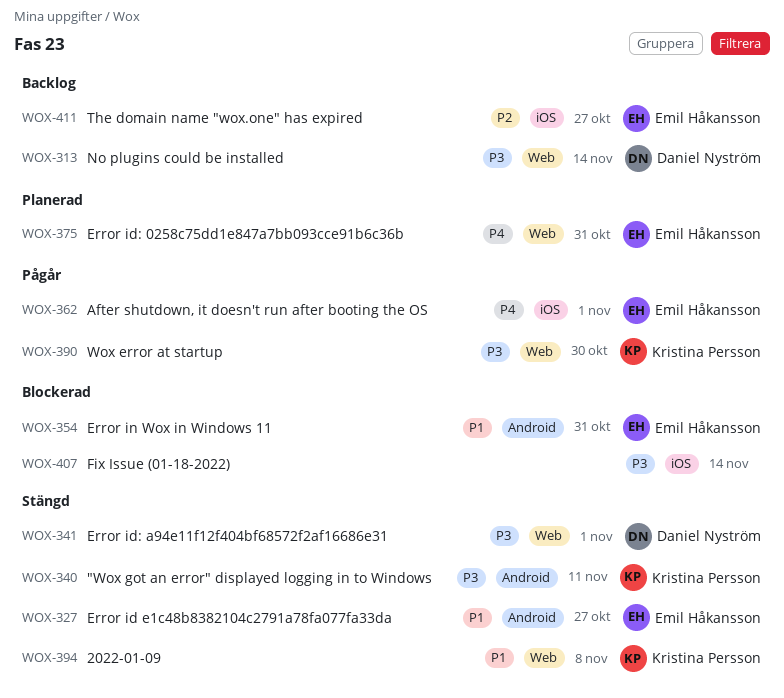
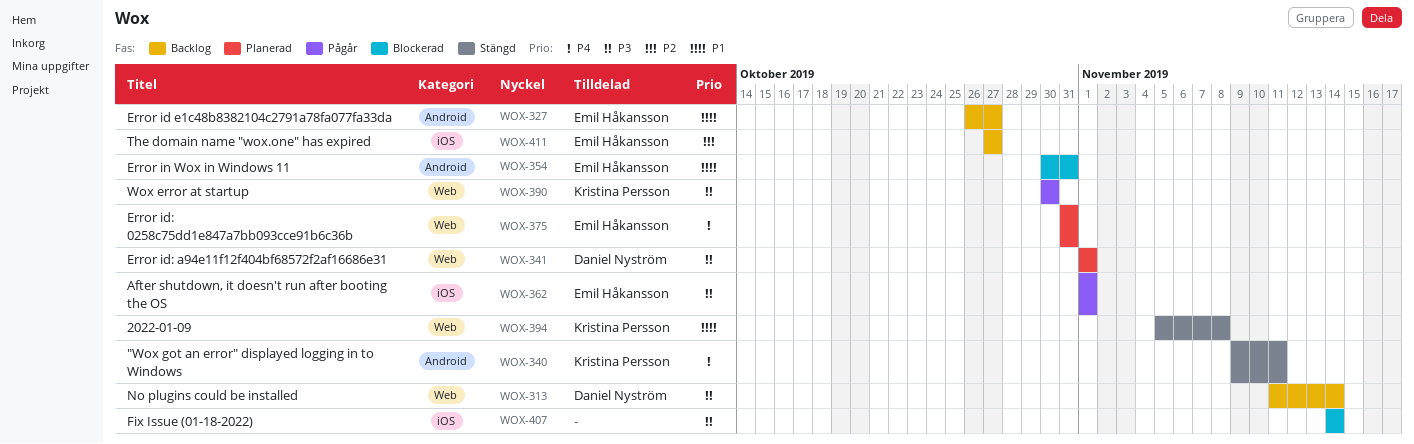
WOX-327, status: Stängd -> Backlog
WOX-340, priority: P3 -> P4
WOX-341, status: Stängd -> Planerad
WOX-362, priority: P4 -> P3

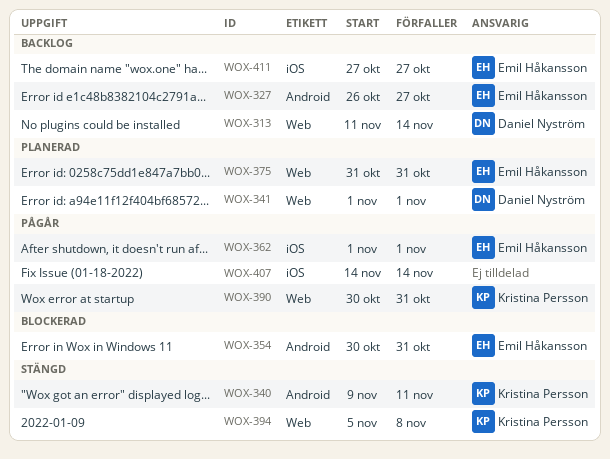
WOX-390, due: Oct 30 -> Oct 31
WOX-407, status: Blockerad -> Pågår

